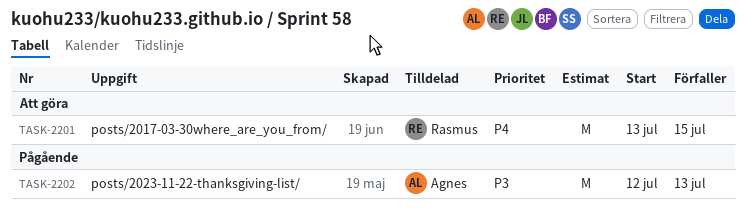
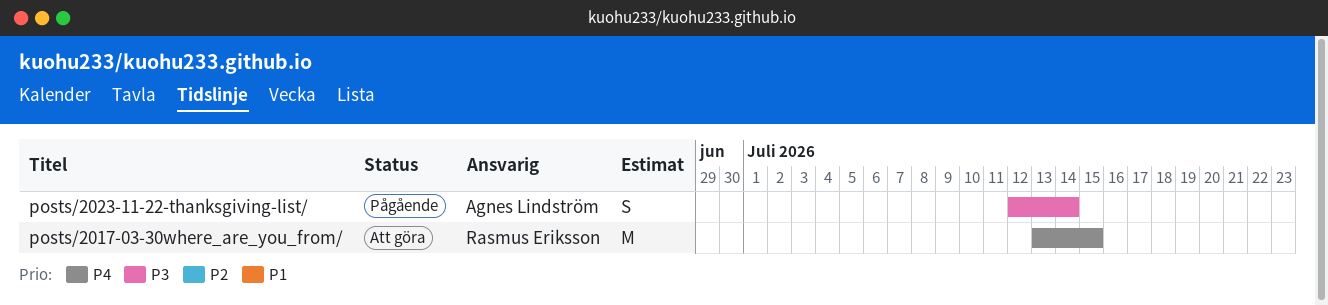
posts/2023-11-22-thanksgiving-list/, estimate: M -> S
posts/2023-11-22-thanksgiving-list/, due: Jul 13 -> Jul 14

